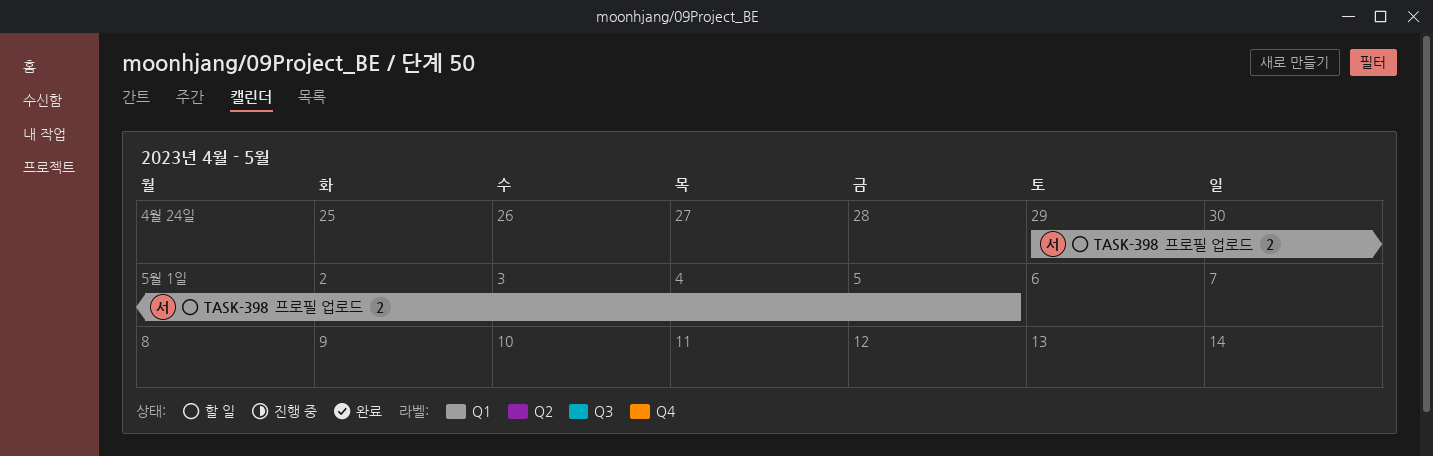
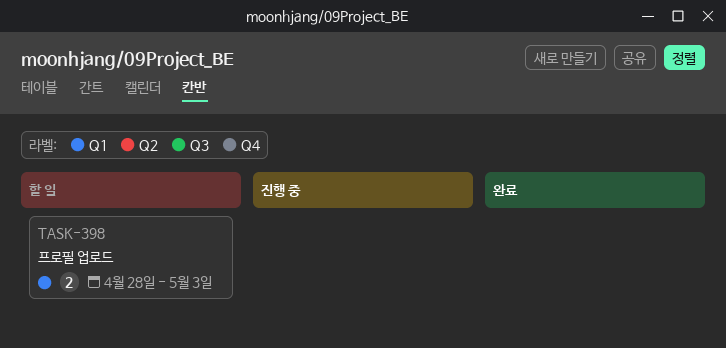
TASK-398, start: Apr 29 -> Apr 28
TASK-398, due: May 5 -> May 3

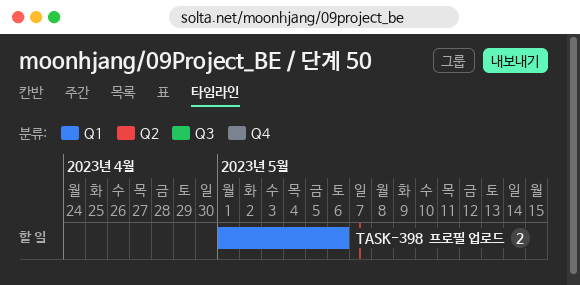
TASK-398, start: Apr 28 -> May 1
TASK-398, due: May 3 -> May 6

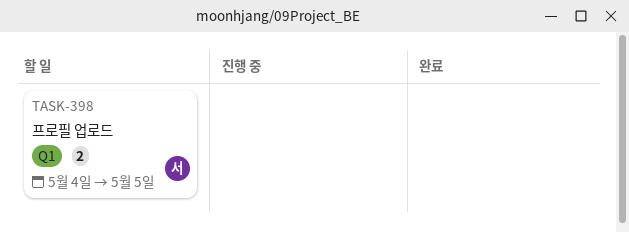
TASK-398, start: May 1 -> May 4
TASK-398, due: May 6 -> May 5

